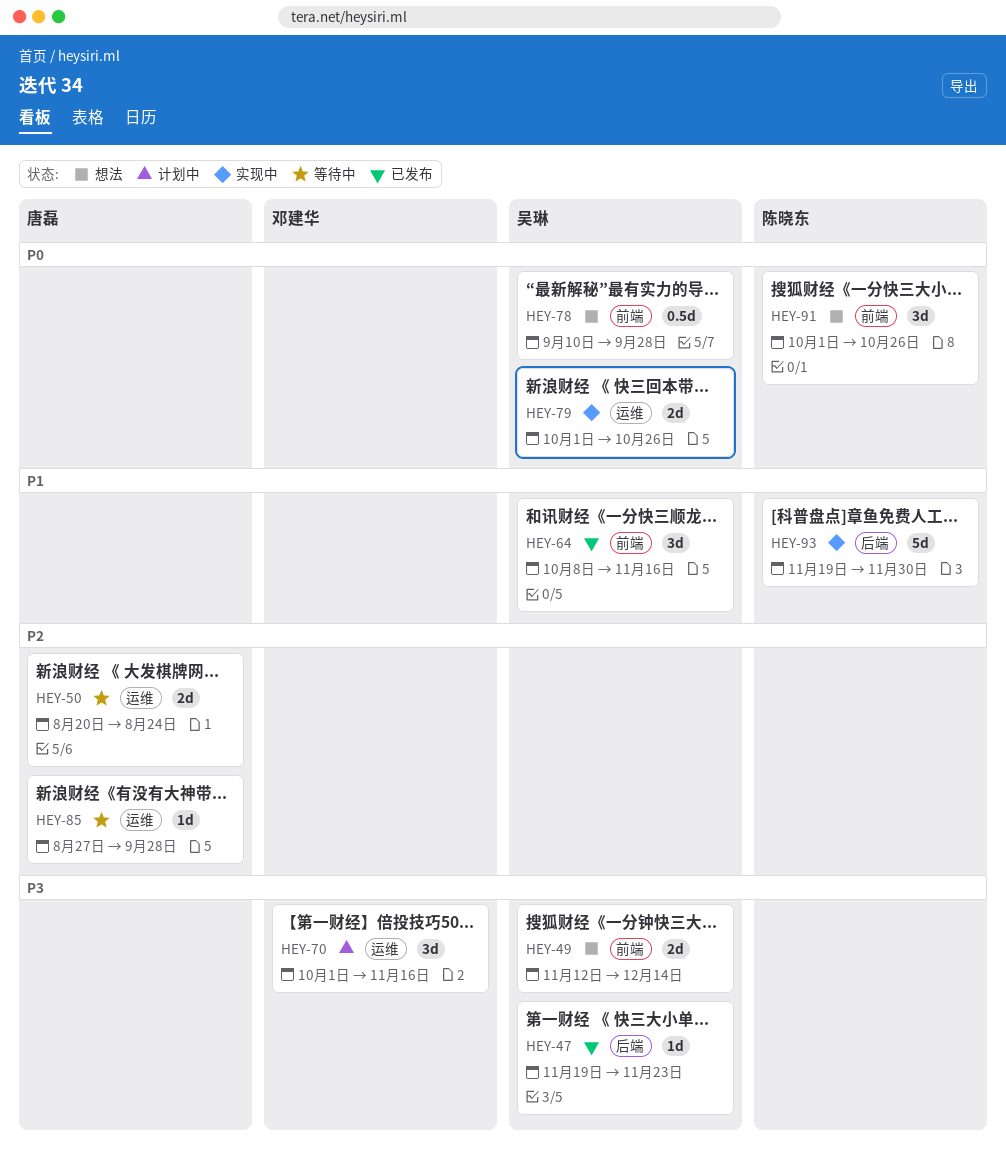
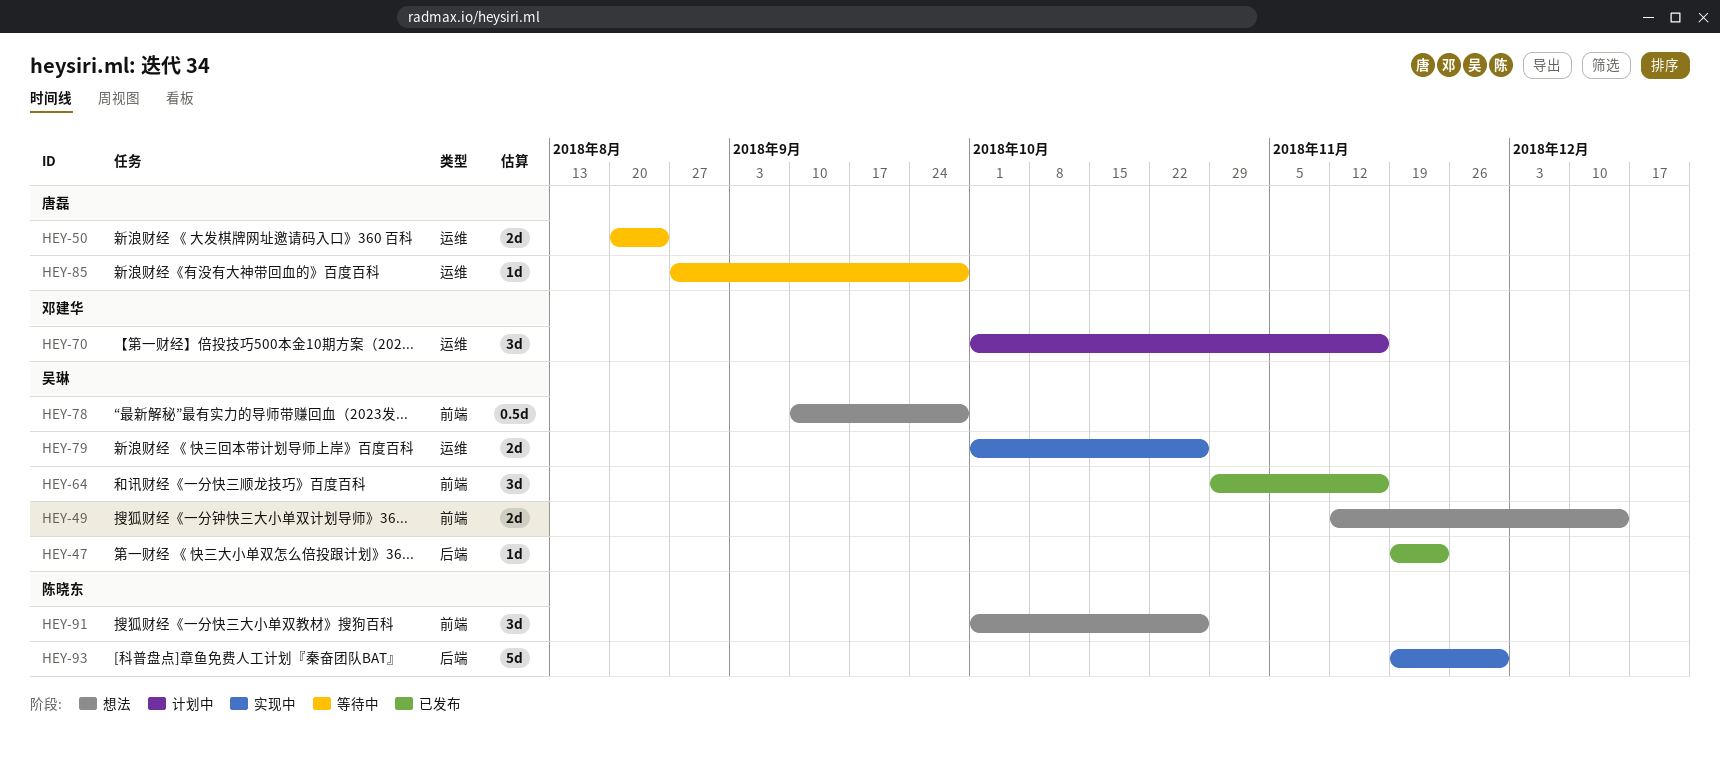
HEY-64, start: Oct 8 -> Oct 29

